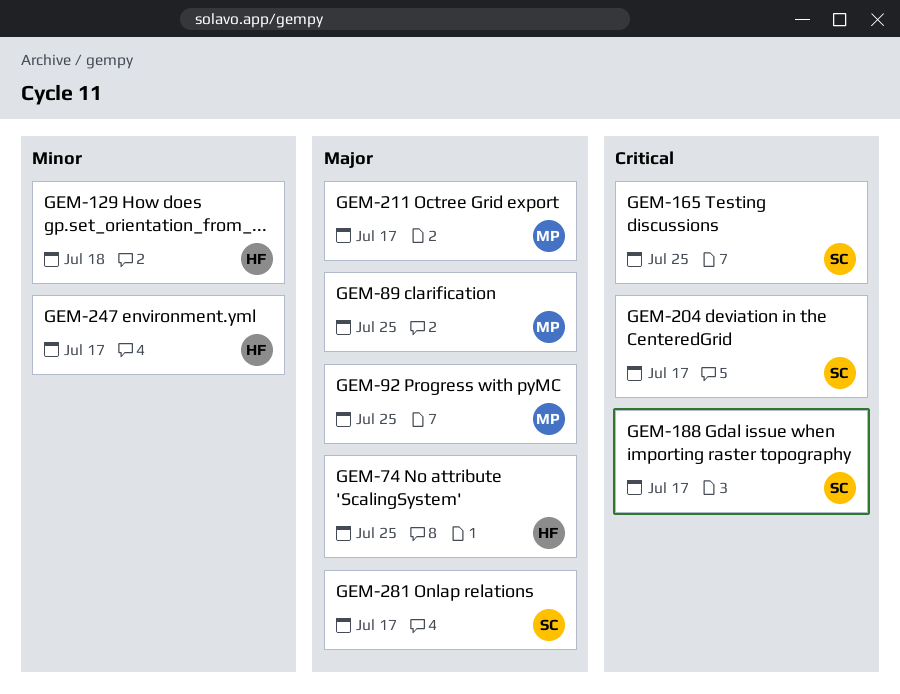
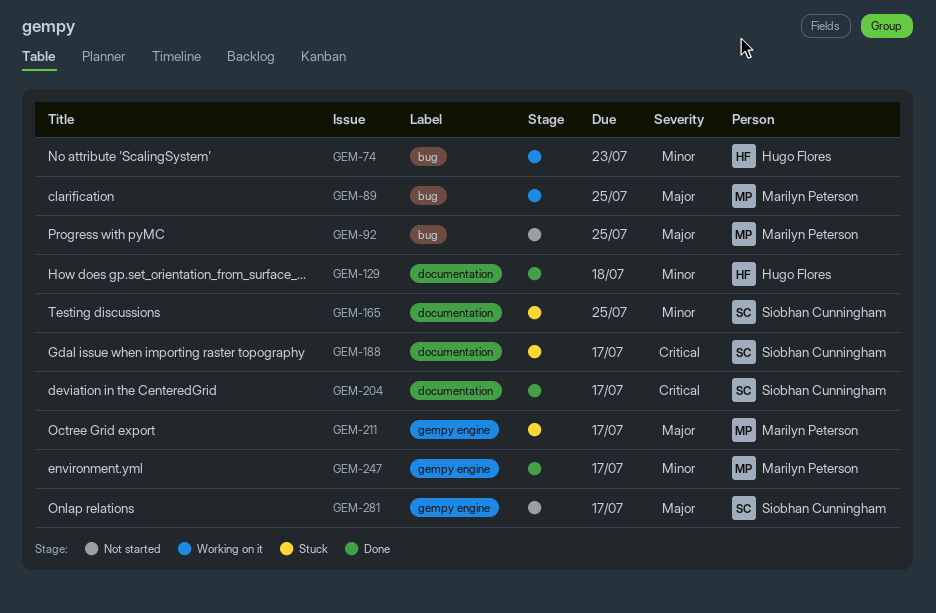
GEM-74, priority: Major -> Minor
GEM-74, due: Jul 25 -> Jul 23
GEM-165, priority: Critical -> Minor
GEM-247, owner: Hugo Flores -> Marilyn Peterson

